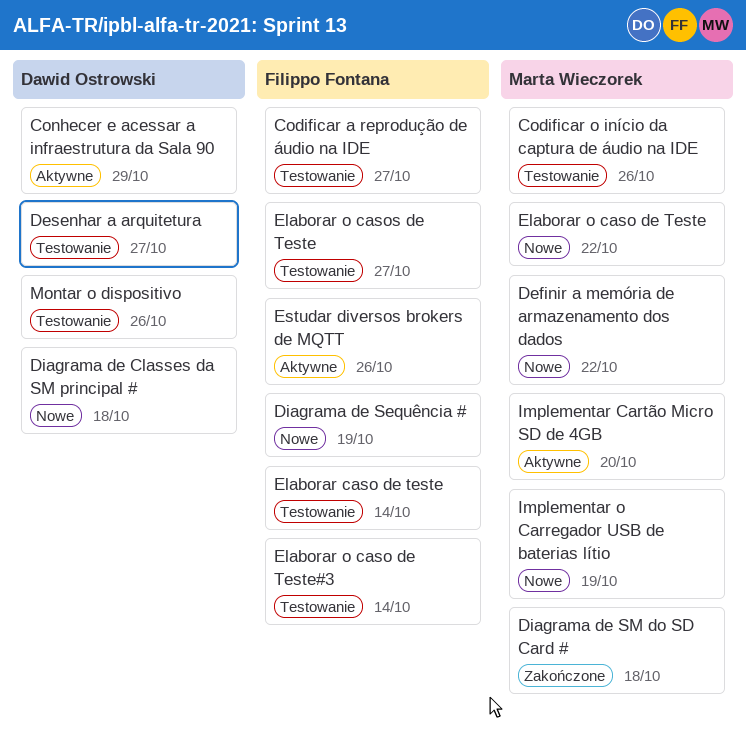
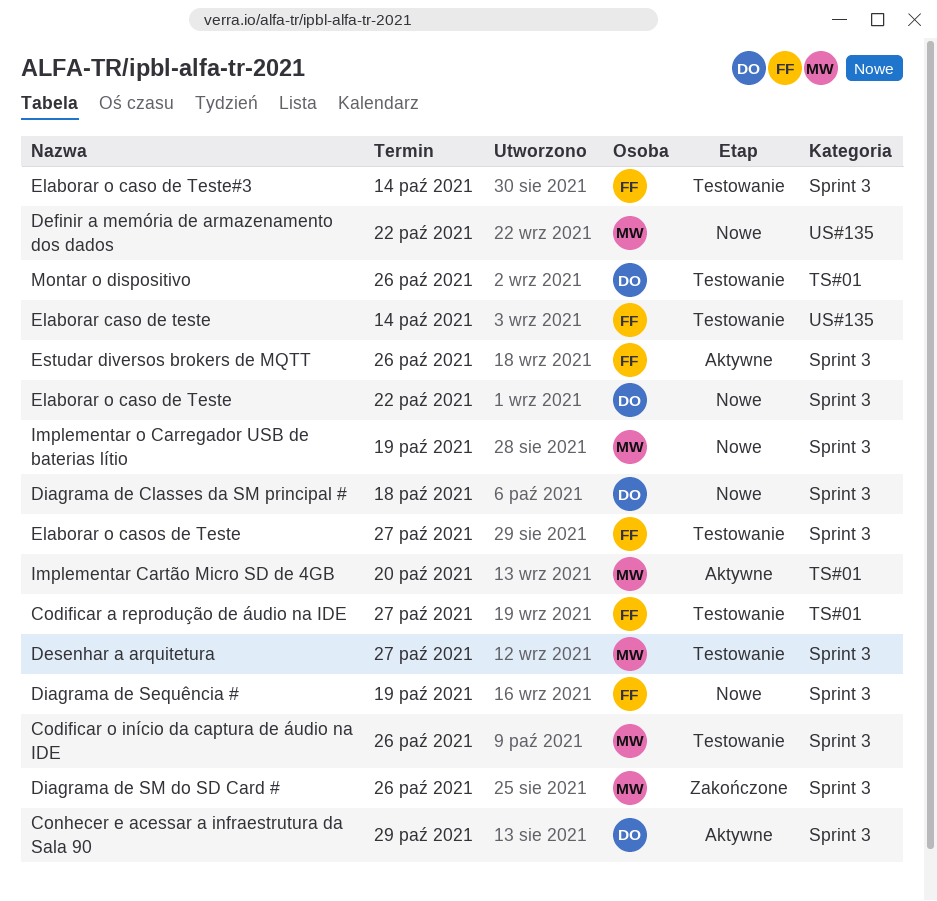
Desenhar a arquitetura, owner: Dawid Ostrowski -> Marta Wieczorek
Diagrama de SM do SD Card #, due: Oct 18 -> Oct 26
Elaborar o caso de Teste, owner: Marta Wieczorek -> Dawid Ostrowski

